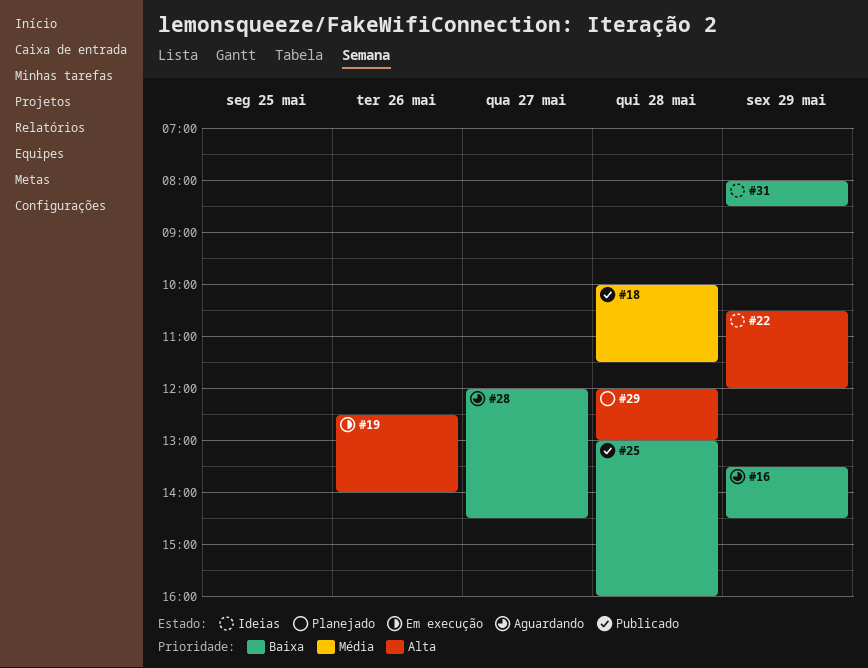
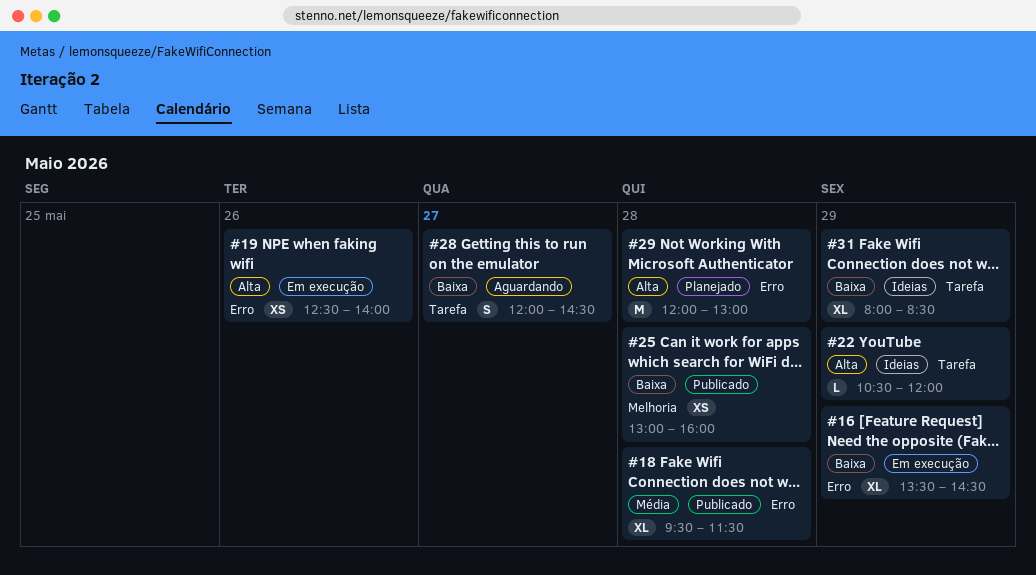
#16, status: Aguardando -> Em execução
#18, begins: 10:00 -> 09:30

